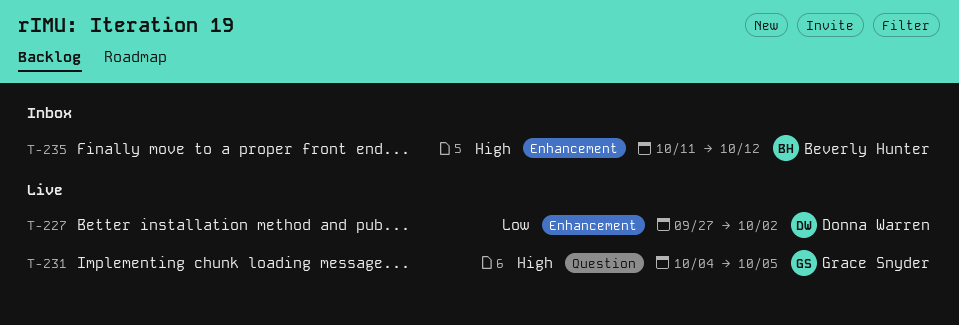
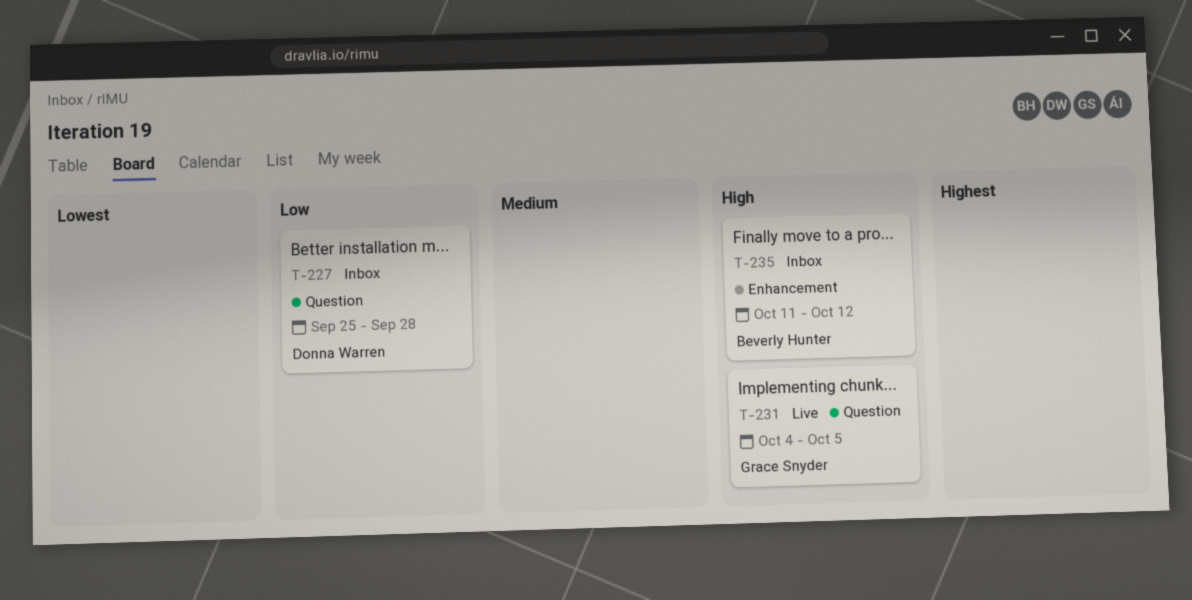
T-227, status: Live -> Inbox
T-227, label: Enhancement -> Question
T-227, start: Sep 27 -> Sep 25
T-227, due: Oct 2 -> Sep 28

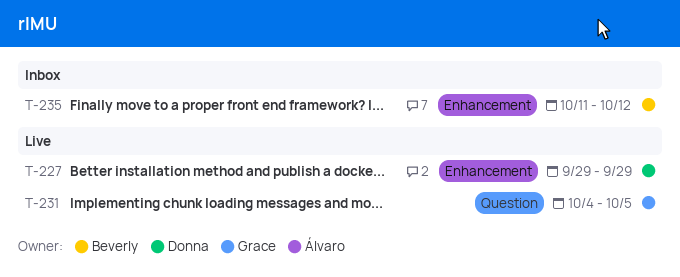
T-227, status: Inbox -> Live
T-227, label: Question -> Enhancement
T-227, start: Sep 25 -> Sep 29
T-227, due: Sep 28 -> Sep 29

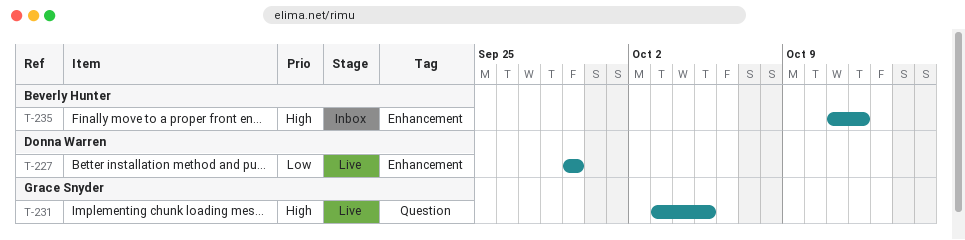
T-231, start: Oct 4 -> Oct 3

